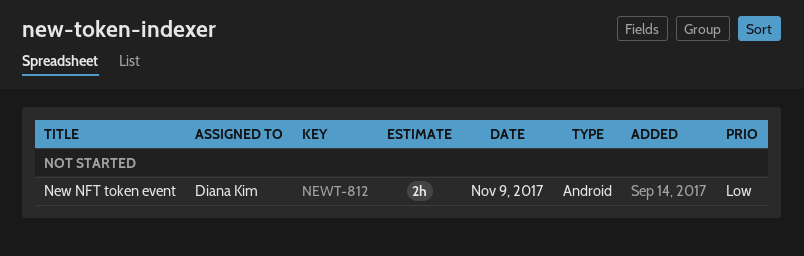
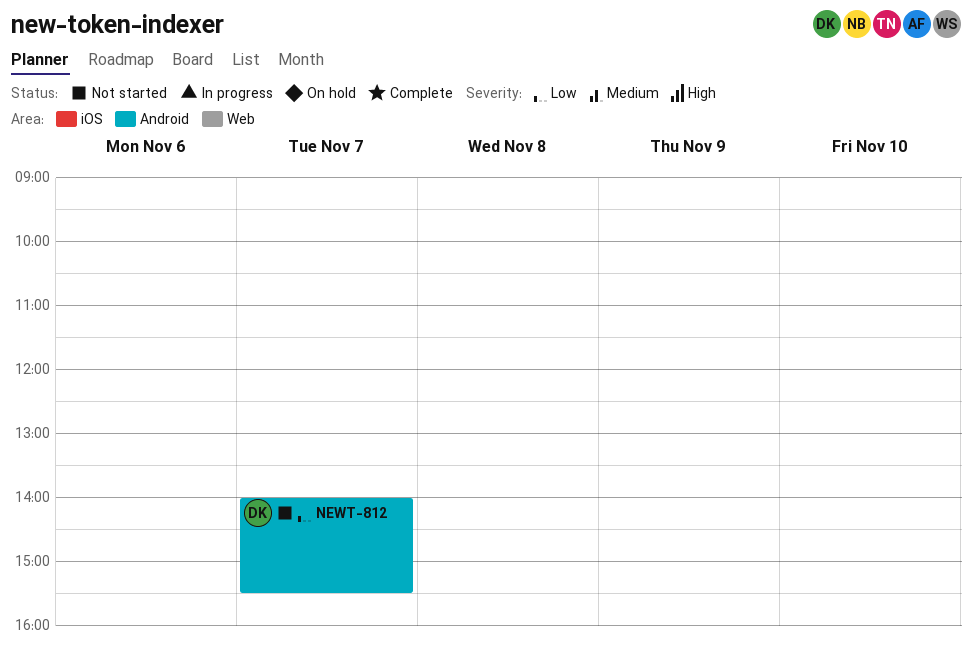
NEWT-812, day: Nov 9 -> Nov 7

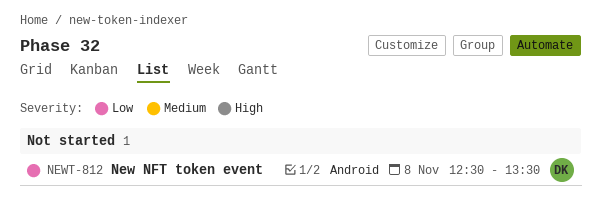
NEWT-812, day: Nov 7 -> Nov 8
NEWT-812, begins: 14:00 -> 12:30
NEWT-812, ends: 15:30 -> 13:30

